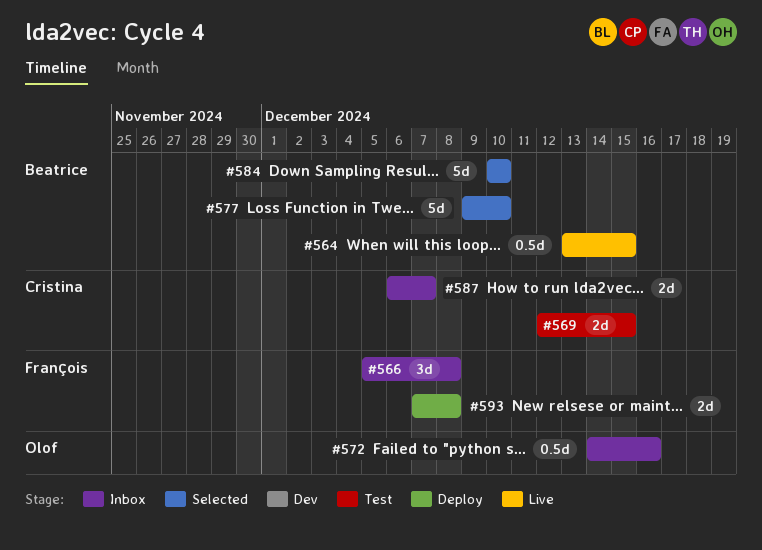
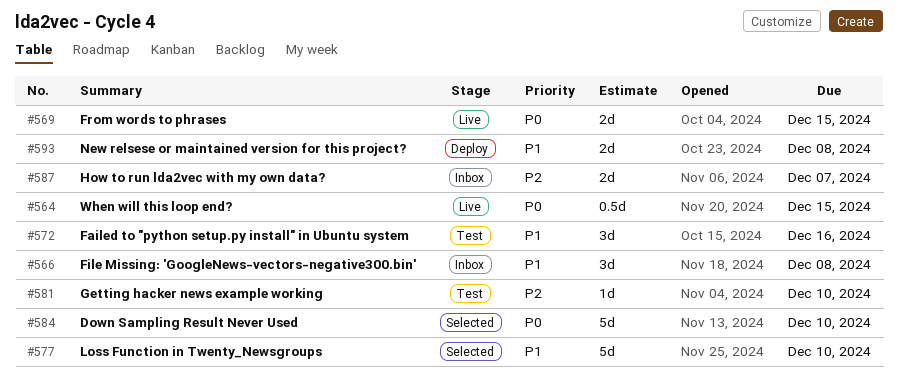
#569, status: Test -> Live
#572, status: Inbox -> Test
#572, estimate: 0.5d -> 3d
#581: none -> present

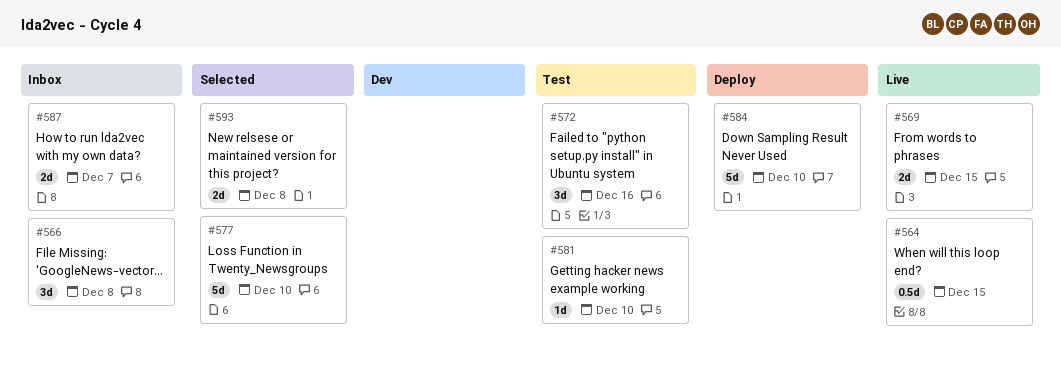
#584, status: Selected -> Deploy
#593, status: Deploy -> Selected

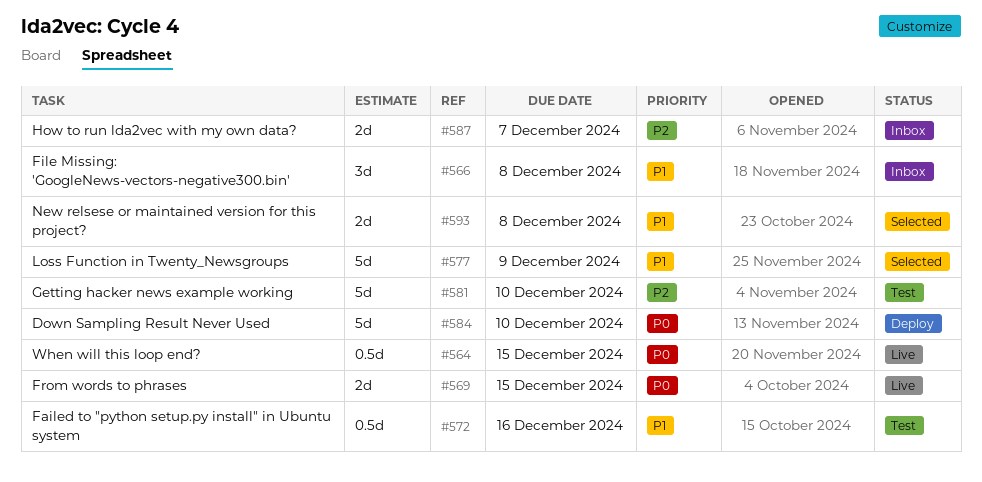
#572, estimate: 3d -> 0.5d
#577, due: Dec 10 -> Dec 9
#581, estimate: 1d -> 5d

